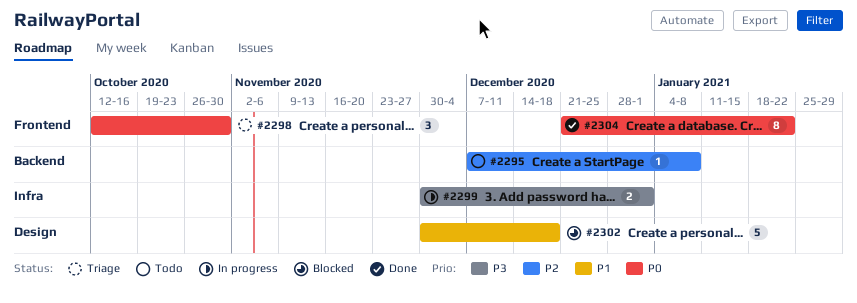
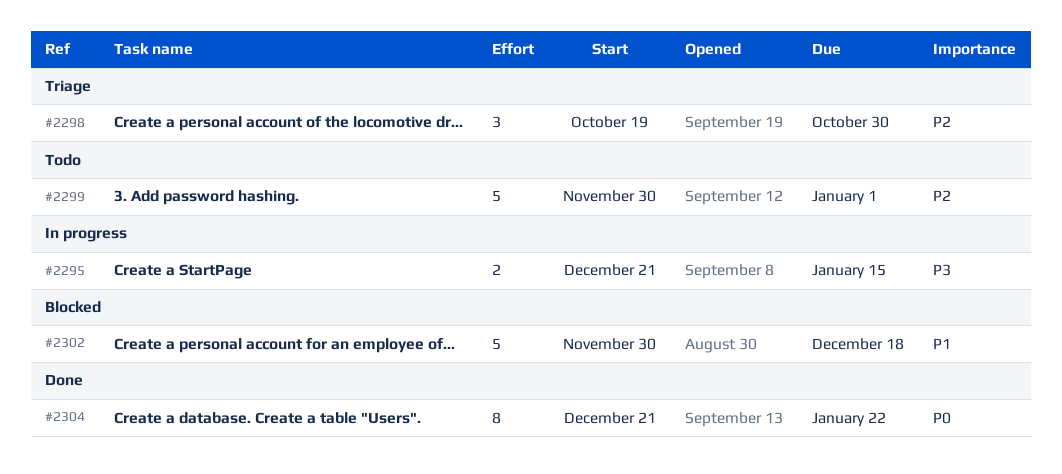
#2295, status: Todo -> In progress
#2295, priority: P2 -> P3
#2295, estimate: 1 -> 2
#2295, start: Dec 7 -> Dec 21
#2295, due: Jan 8 -> Jan 15
#2298, priority: P0 -> P2
#2298, start: Oct 12 -> Oct 19
#2299, status: In progress -> Todo
#2299, priority: P3 -> P2
#2299, estimate: 2 -> 5

